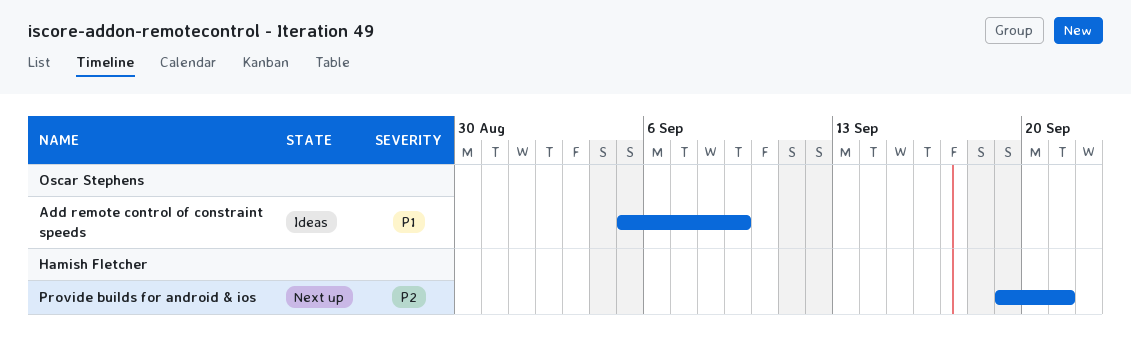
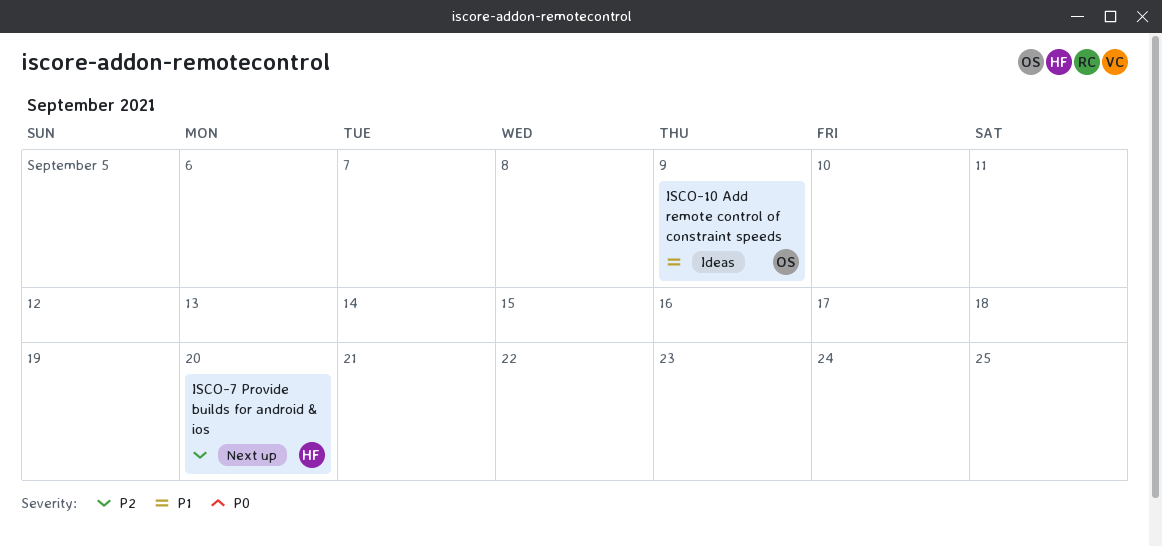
Provide builds for android & ios, due: Sep 21 -> Sep 20

